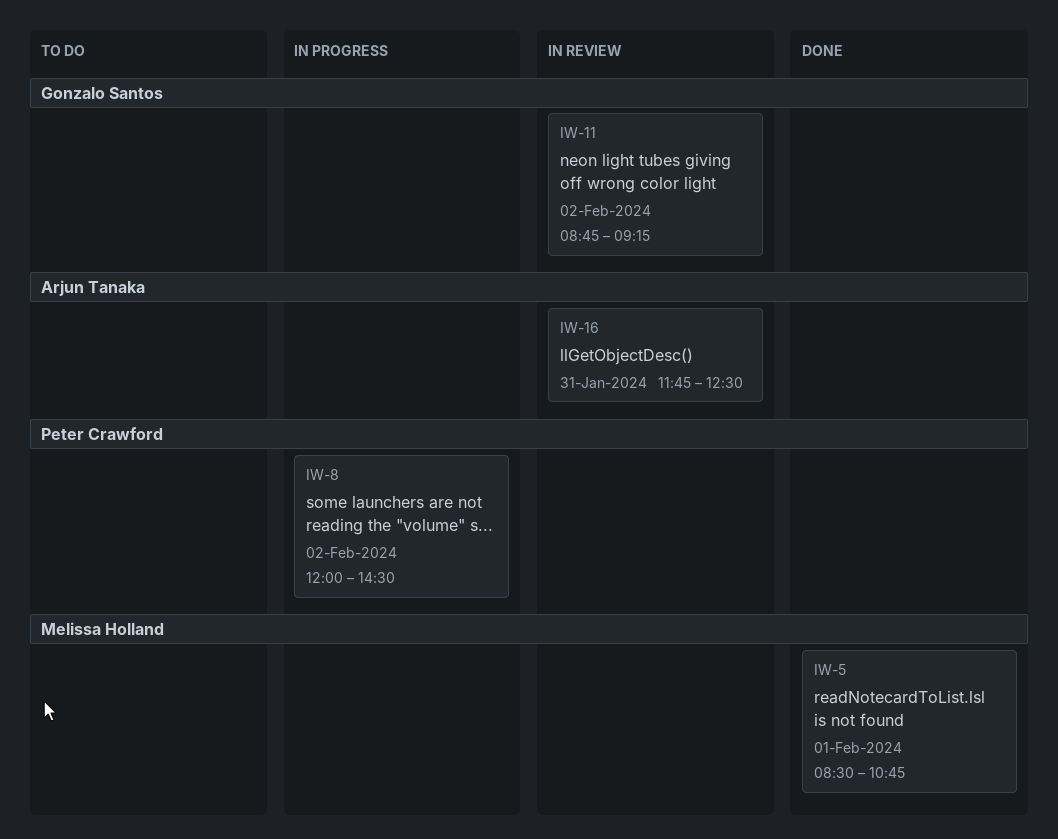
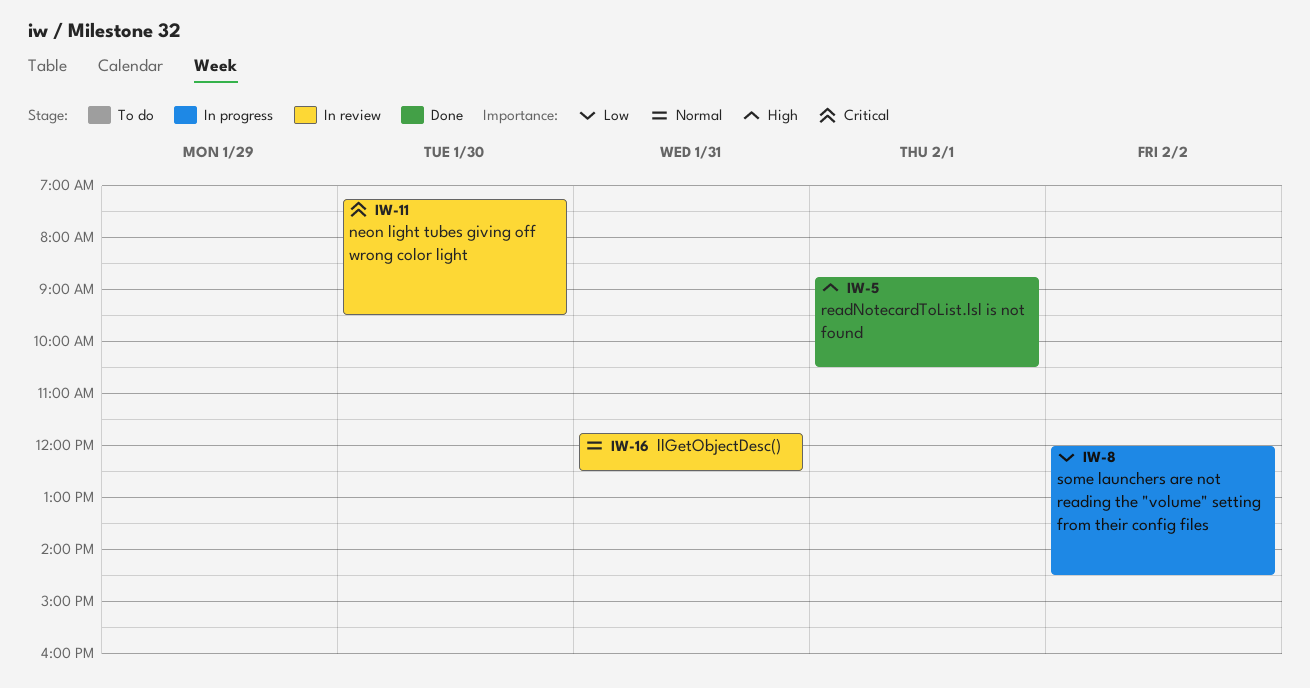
IW-5, begins: 08:30 -> 08:45
IW-5, ends: 10:45 -> 10:30
IW-11, day: Feb 2 -> Jan 30
IW-11, begins: 08:45 -> 07:15
IW-11, ends: 09:15 -> 09:30

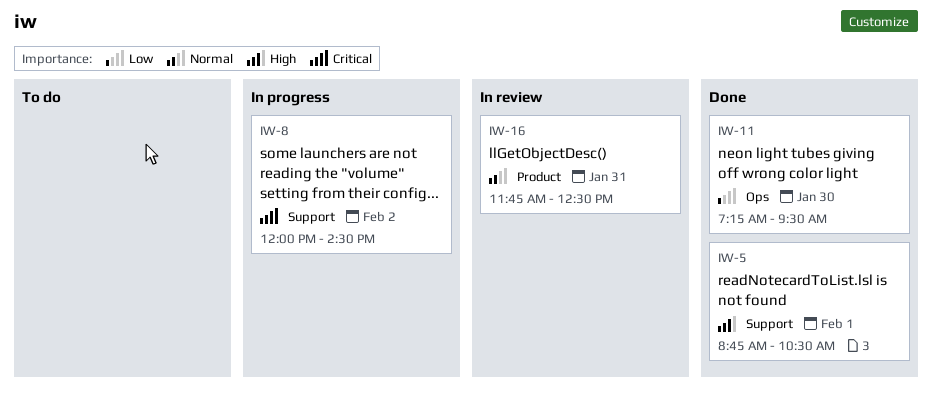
IW-8, priority: Low -> Critical
IW-11, status: In review -> Done
IW-11, priority: Critical -> Low

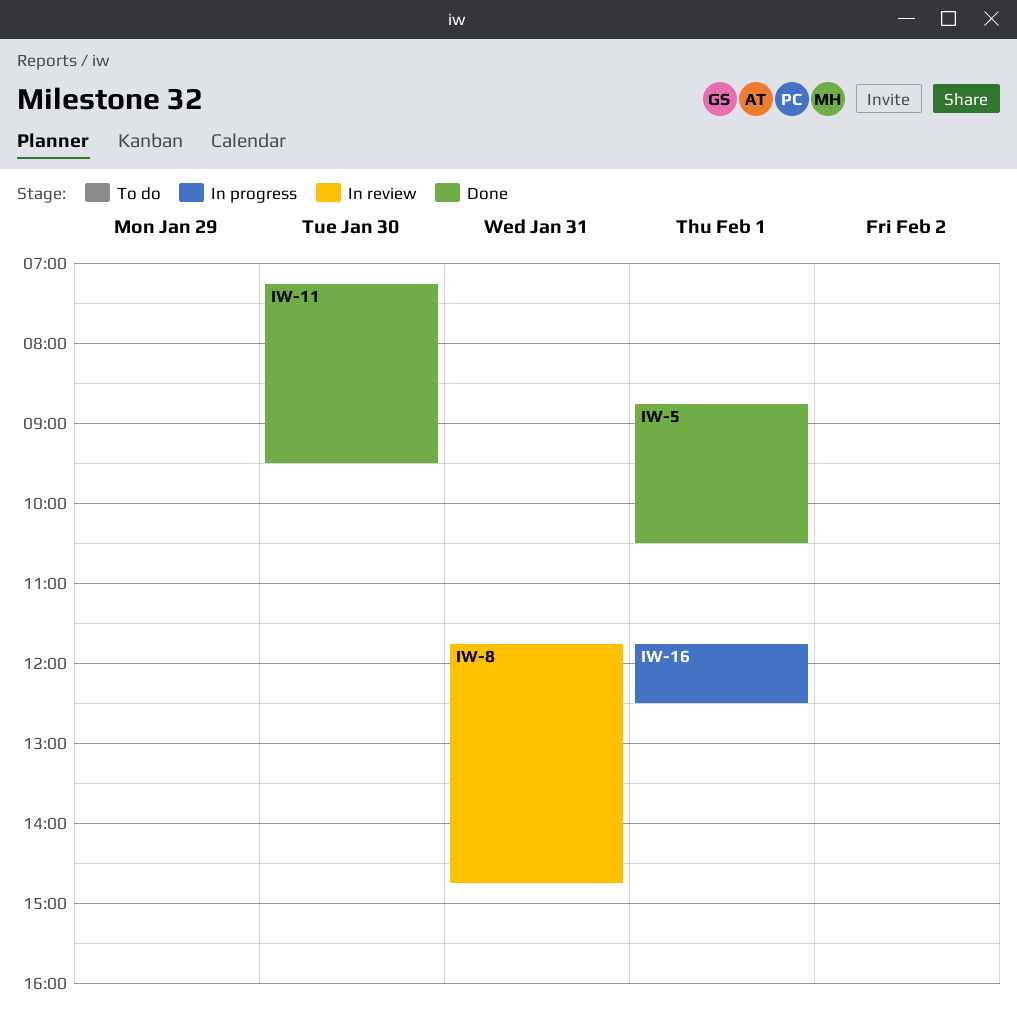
IW-8, status: In progress -> In review
IW-8, day: Feb 2 -> Jan 31
IW-8, begins: 12:00 -> 11:45
IW-8, ends: 14:30 -> 14:45
IW-16, status: In review -> In progress
IW-16, day: Jan 31 -> Feb 1

